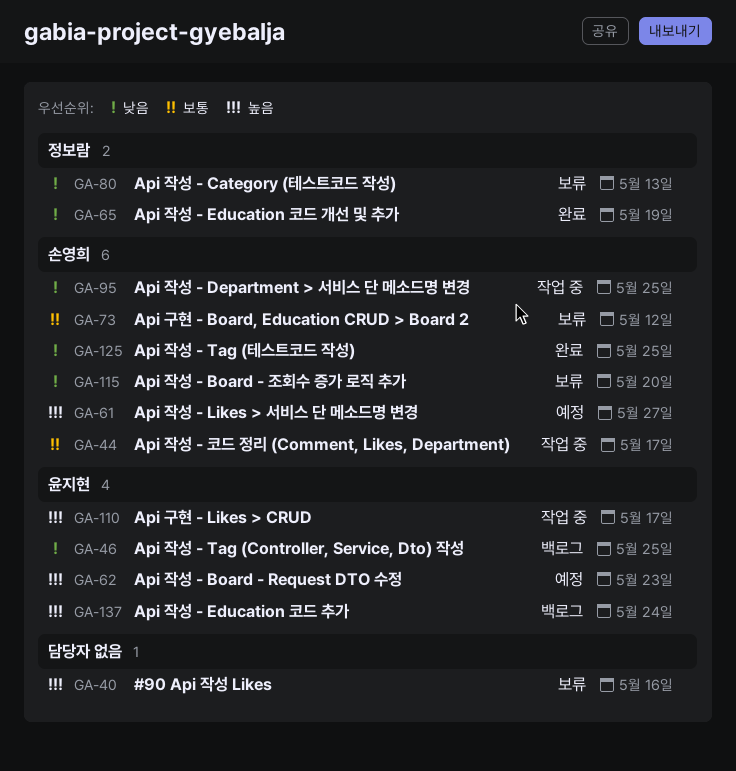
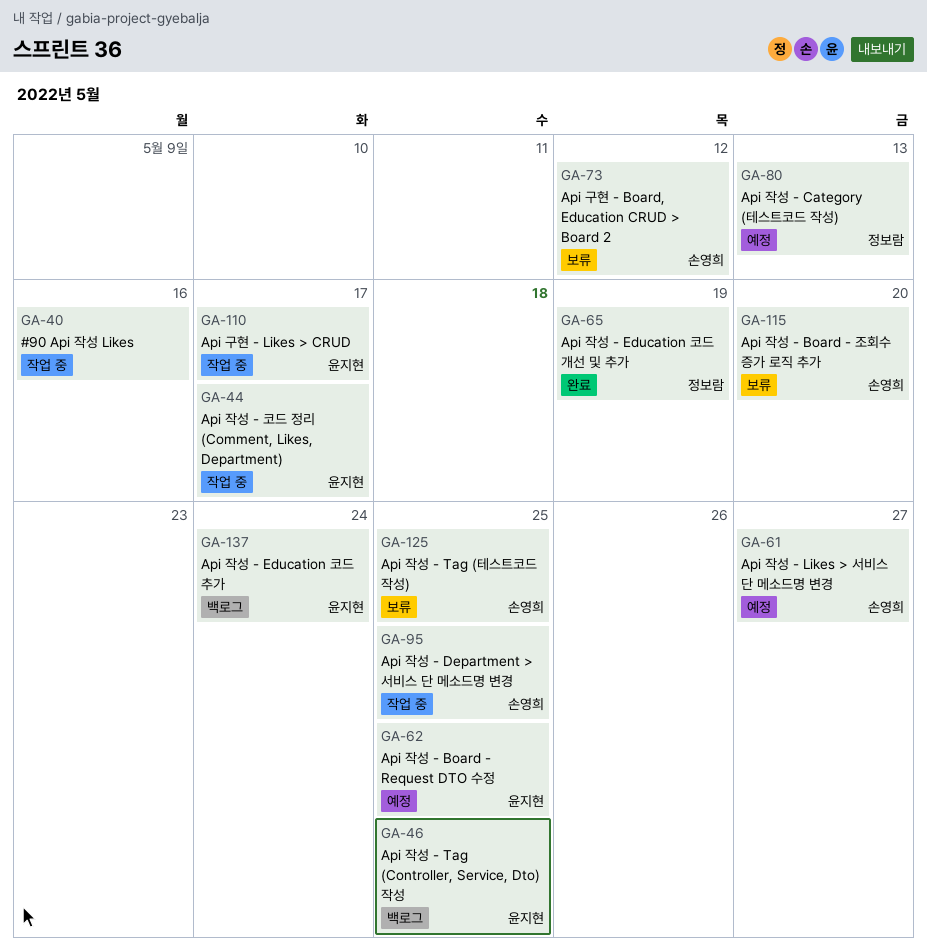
GA-40, status: 보류 -> 작업 중
GA-44, owner: 손영희 -> 윤지현
GA-62, due: May 23 -> May 25
GA-80, status: 보류 -> 예정
GA-125, status: 완료 -> 보류

